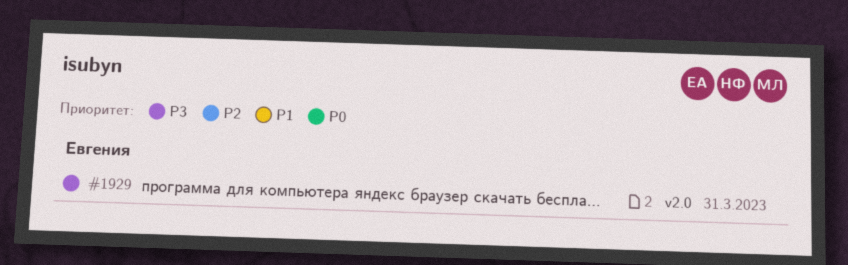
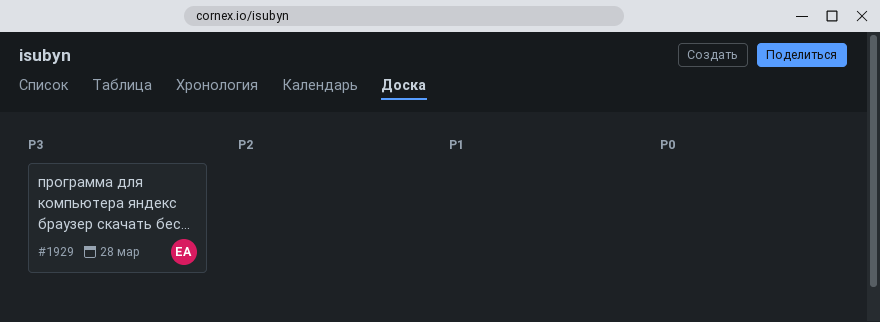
#1929, due: Mar 31 -> Mar 28

